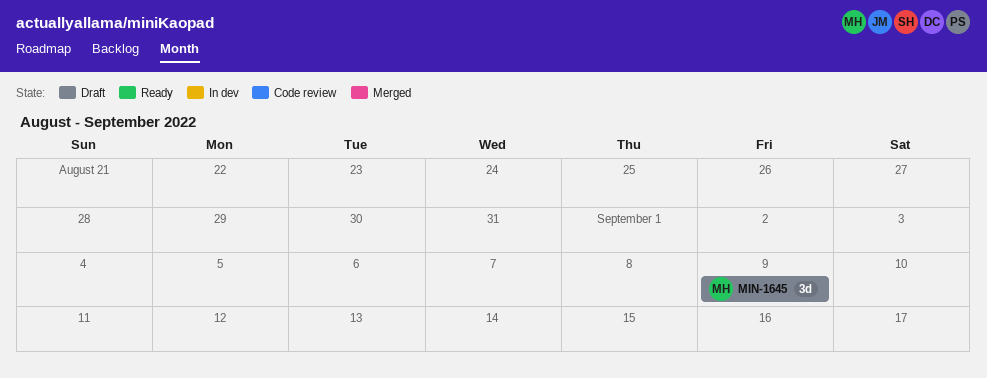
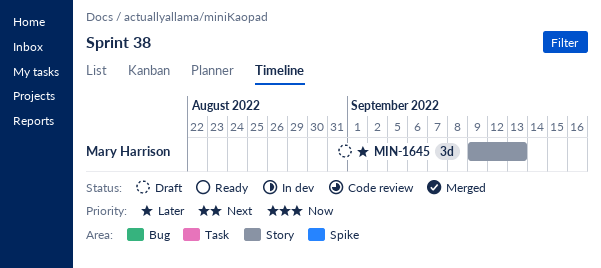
MIN-1645, due: Sep 9 -> Sep 13

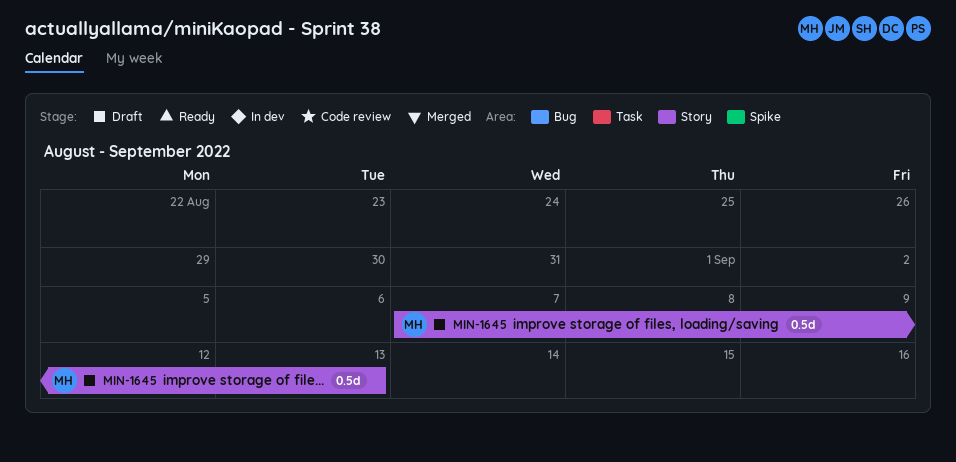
MIN-1645, estimate: 3d -> 0.5d
MIN-1645, start: Sep 9 -> Sep 7

